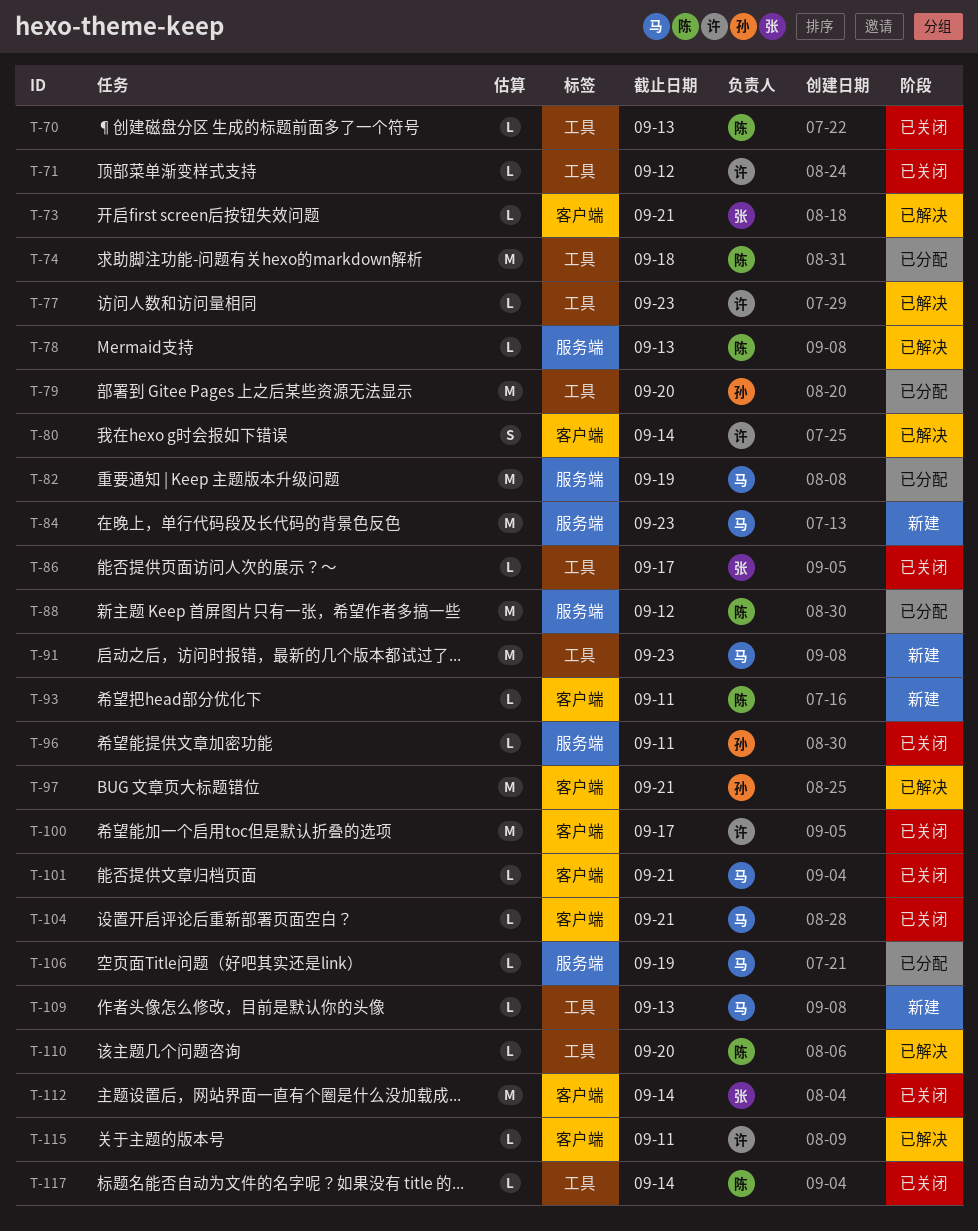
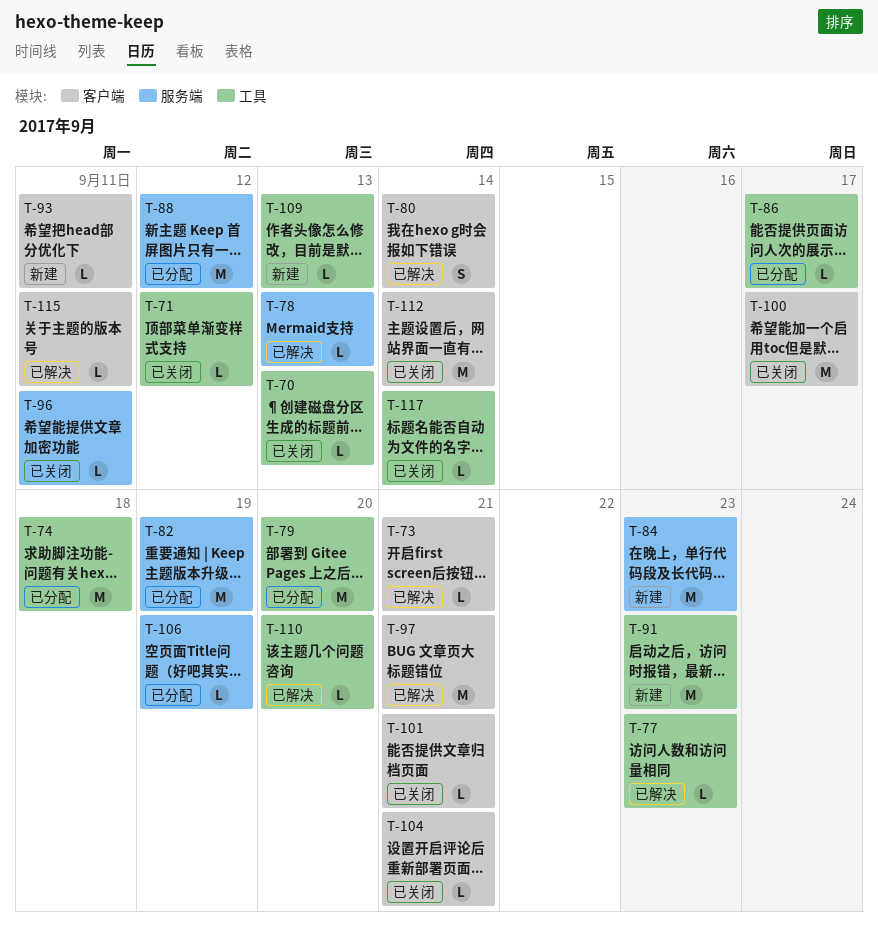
T-86, status: 已关闭 -> 已分配

